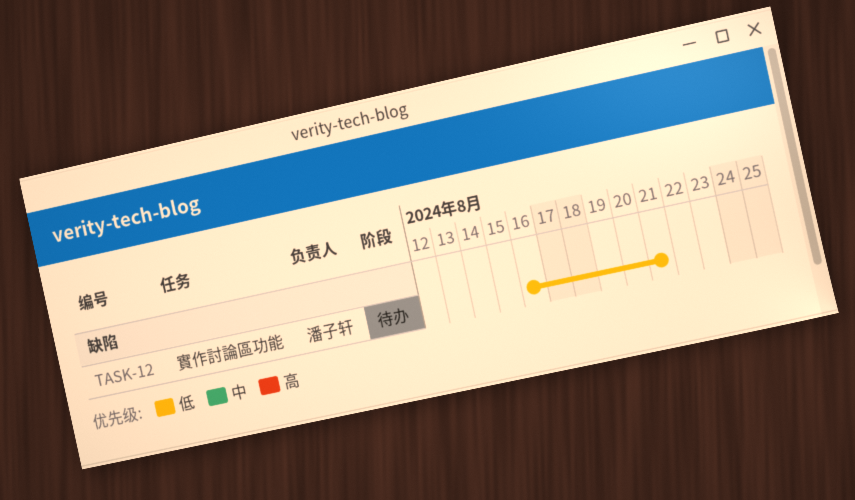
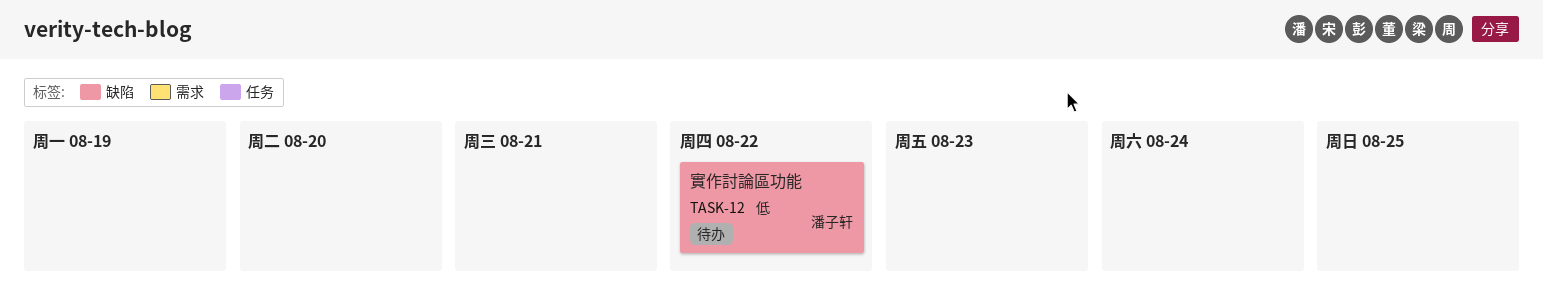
TASK-12, due: Aug 21 -> Aug 22

